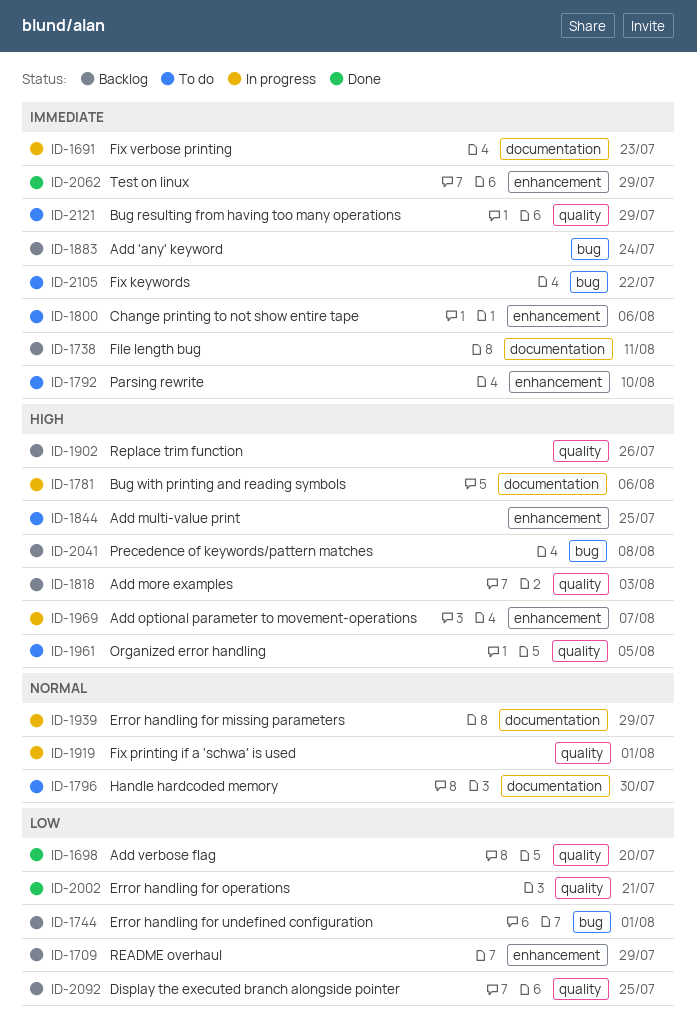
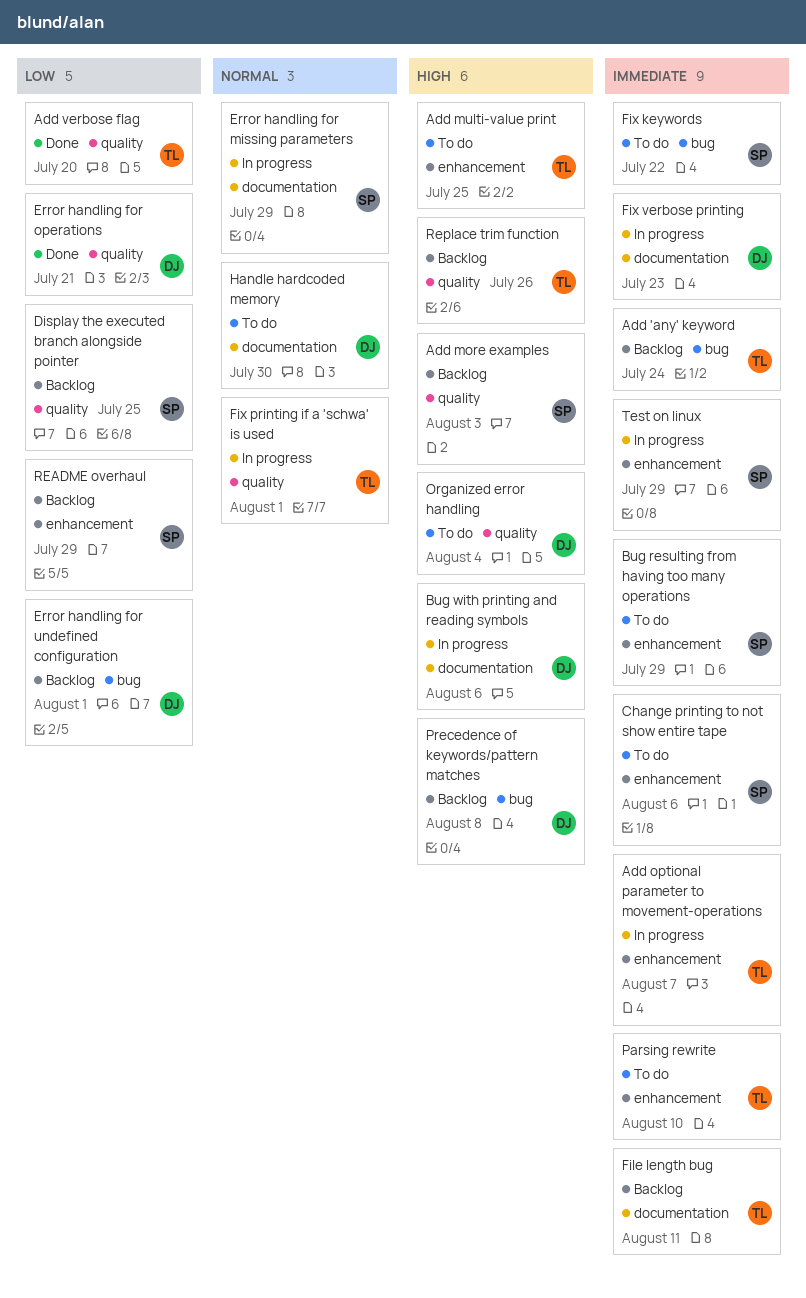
Add optional parameter to movement-operations, priority: High -> Immediate
Bug resulting from having too many operations, label: quality -> enhancement
Organized error handling, due: Aug 5 -> Aug 4
Test on linux, status: Done -> In progress

